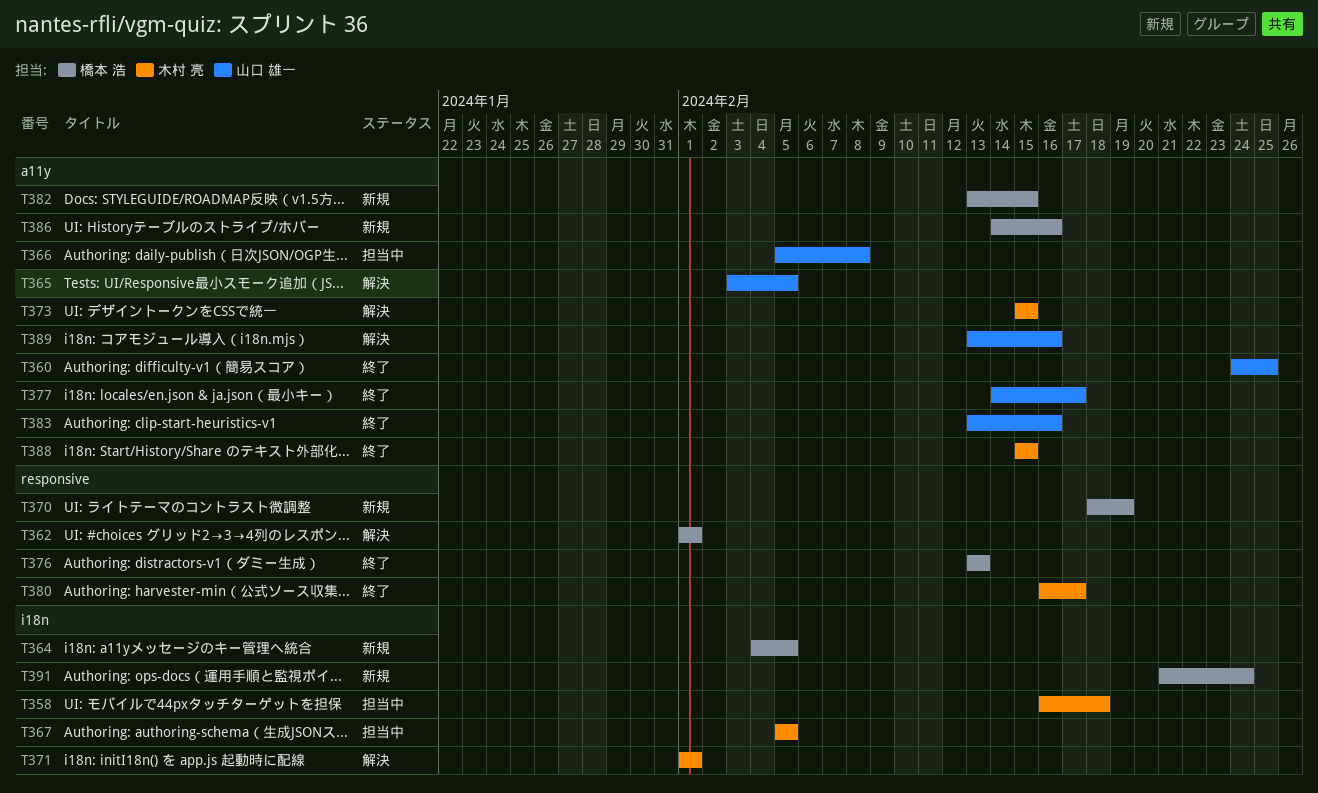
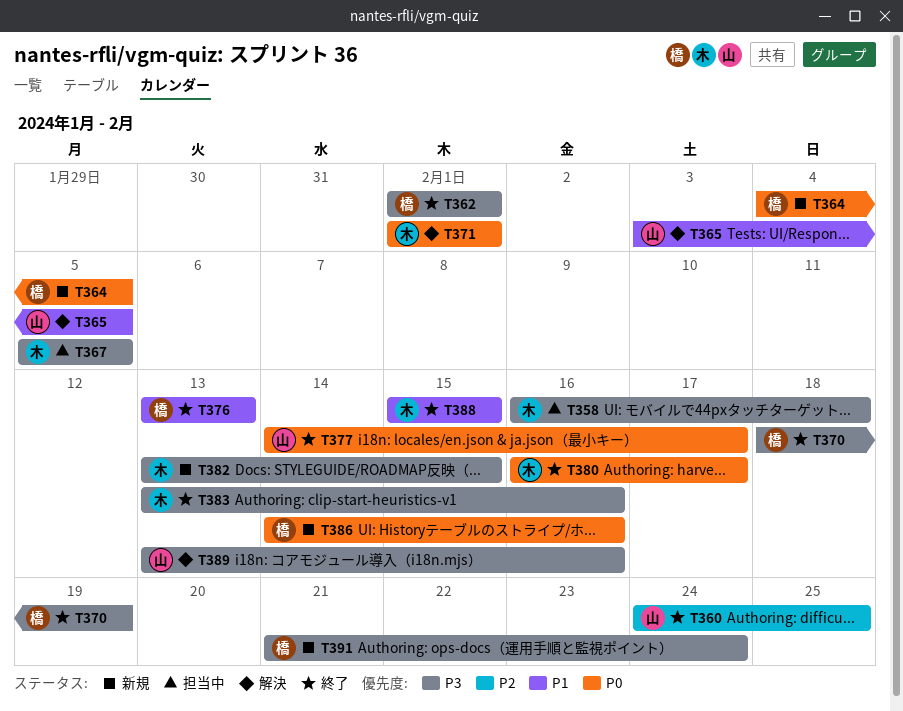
T362, status: 解決 -> 終了
T366: present -> none
T370, status: 新規 -> 終了
T373: present -> none
T382, owner: 橋本 浩 -> 木村 亮
T383, owner: 山口 雄一 -> 木村 亮

